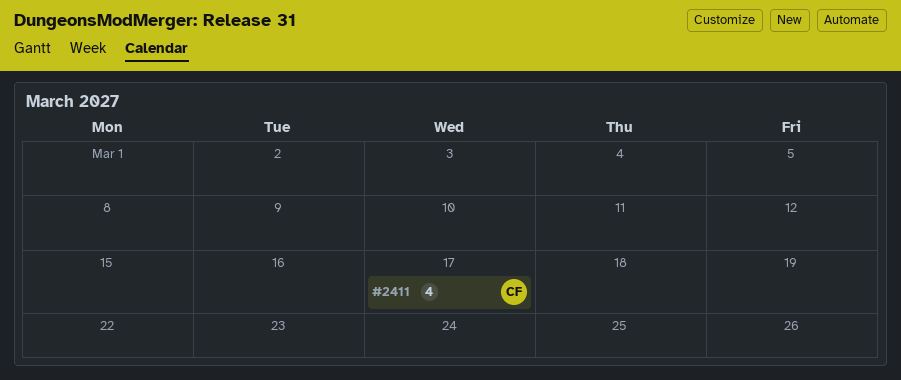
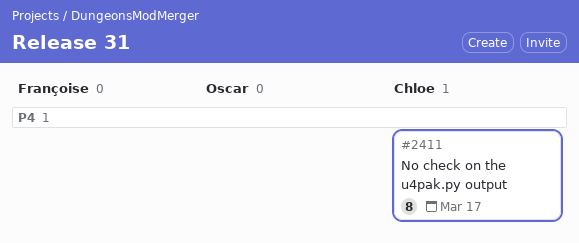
#2411, estimate: 4 -> 8

